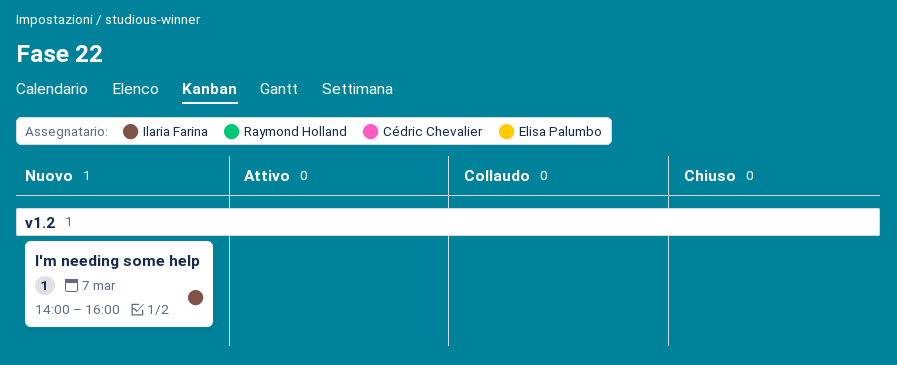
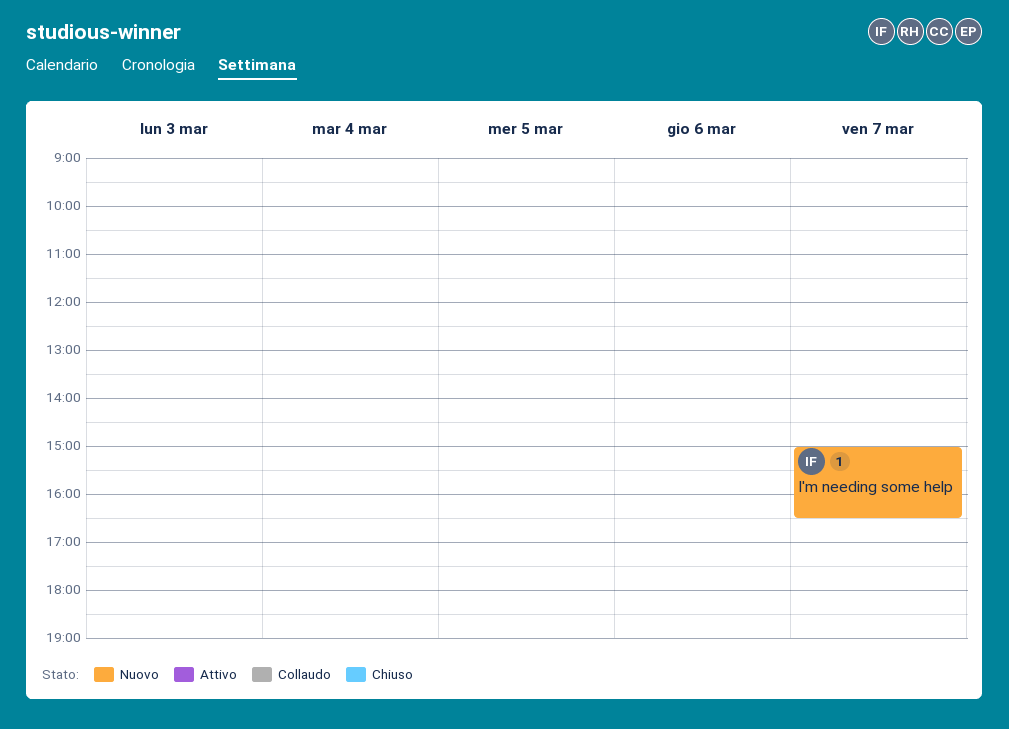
I'm needing some help, begins: 14:00 -> 15:00
I'm needing some help, ends: 16:00 -> 16:30

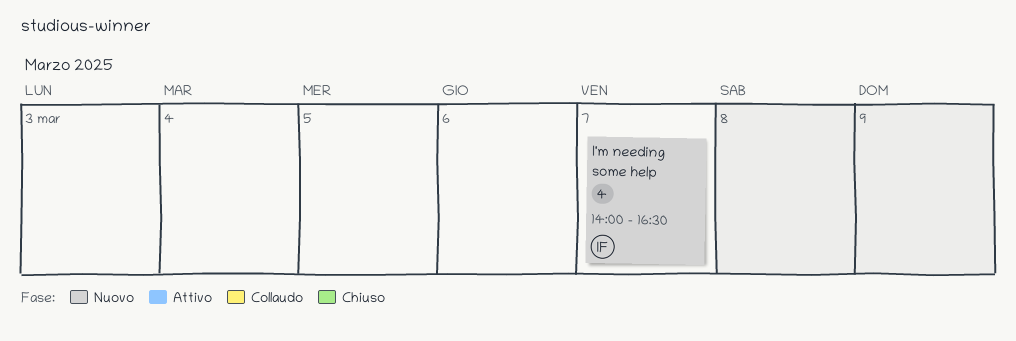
I'm needing some help, estimate: 1 -> 4
I'm needing some help, begins: 15:00 -> 14:00

